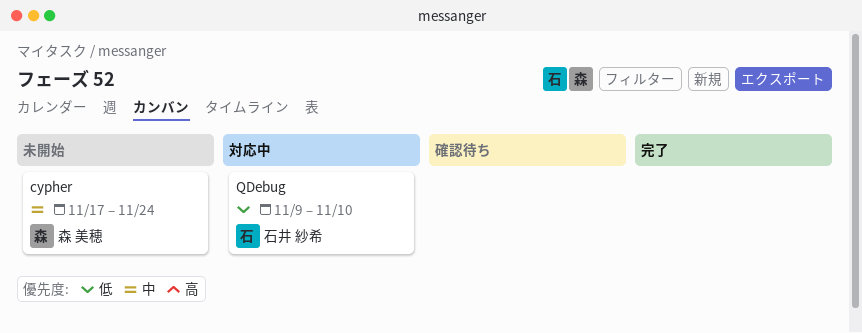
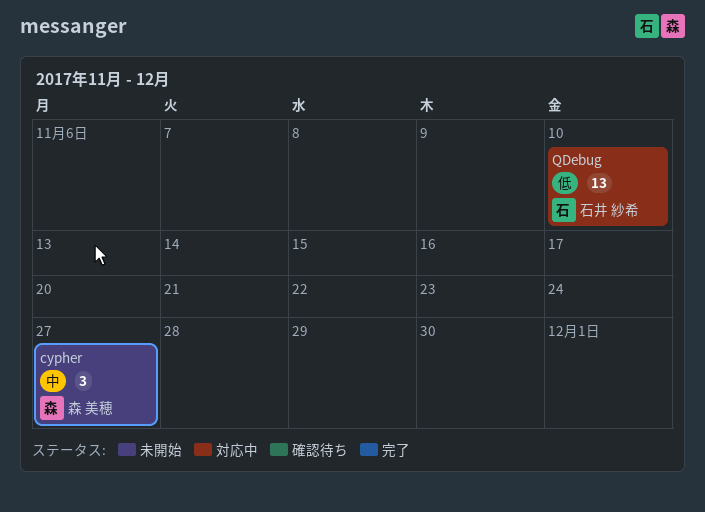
cypher, due: Nov 24 -> Nov 27

